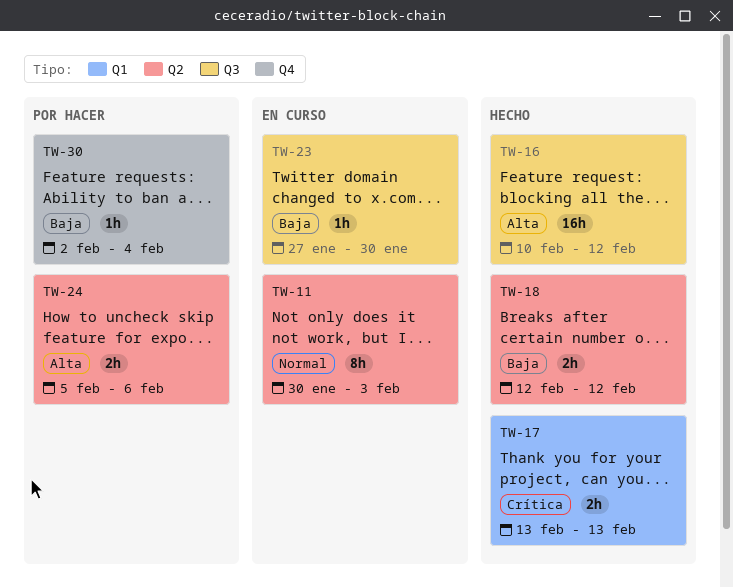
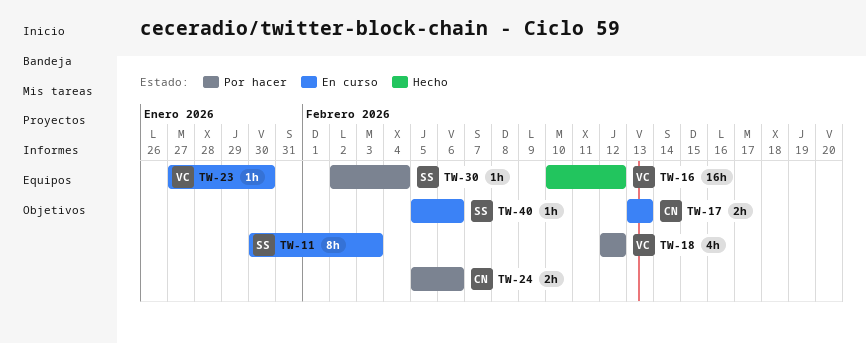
TW-17, status: Hecho -> En curso
TW-18, status: Hecho -> Por hacer
TW-18, estimate: 2h -> 4h
TW-40: none -> present

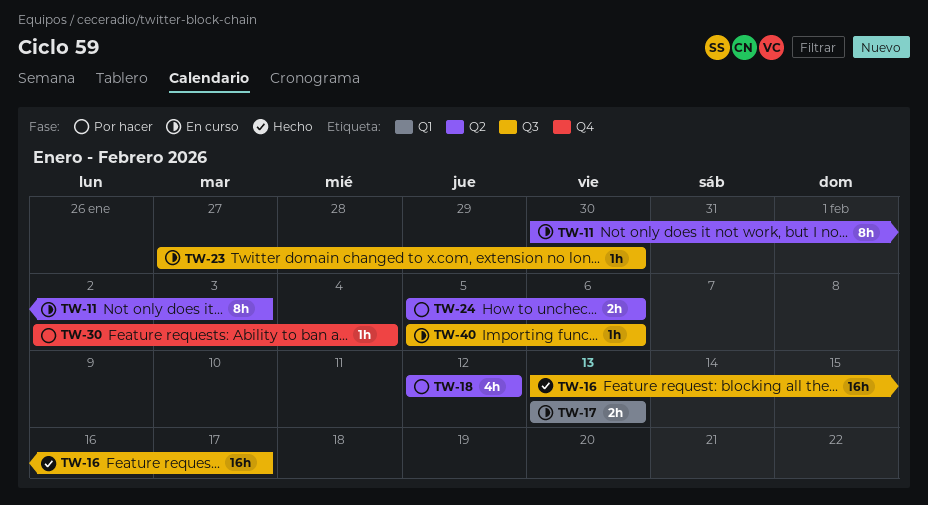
TW-16, start: Feb 10 -> Feb 13
TW-16, due: Feb 12 -> Feb 17

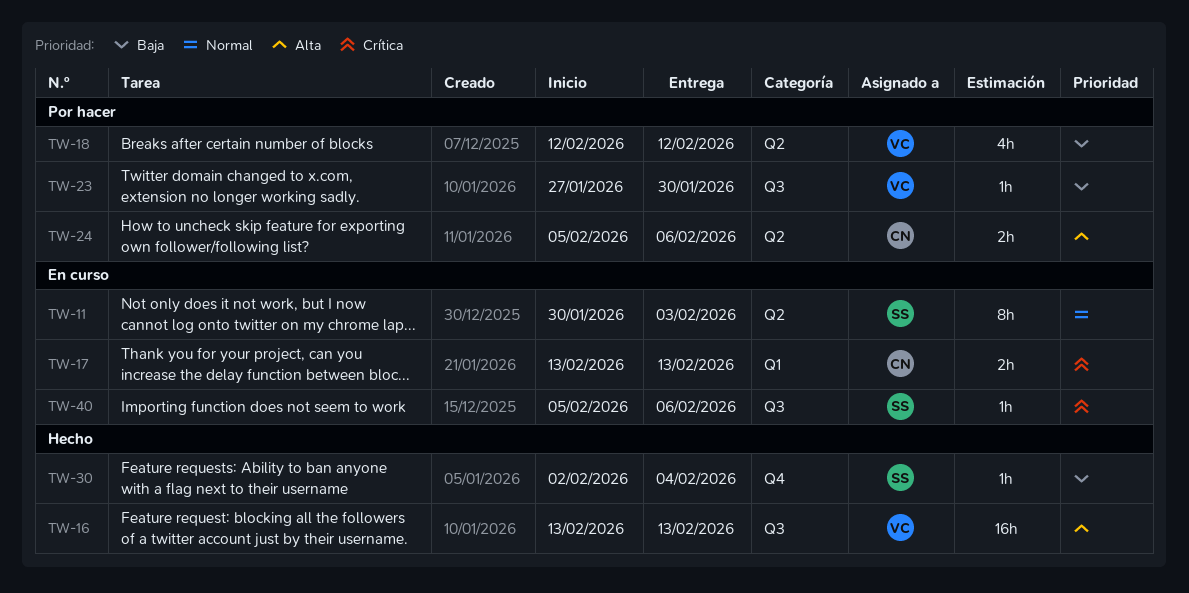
TW-16, due: Feb 17 -> Feb 13
TW-23, status: En curso -> Por hacer
TW-30, status: Por hacer -> Hecho

